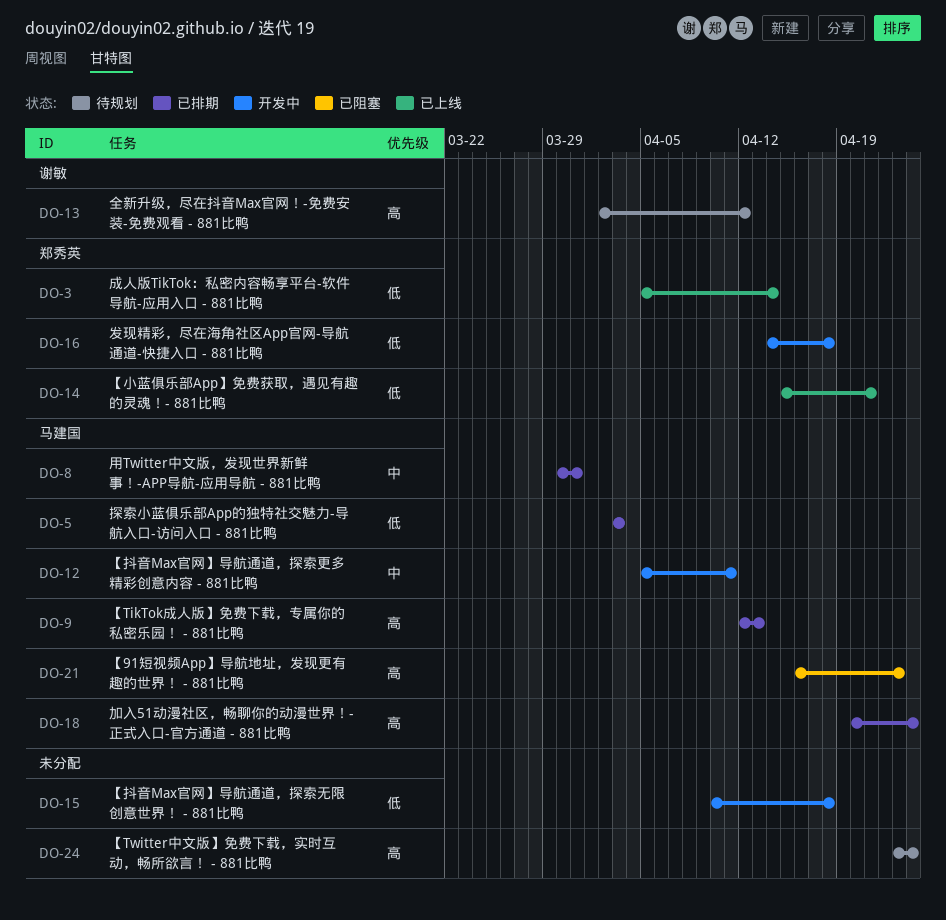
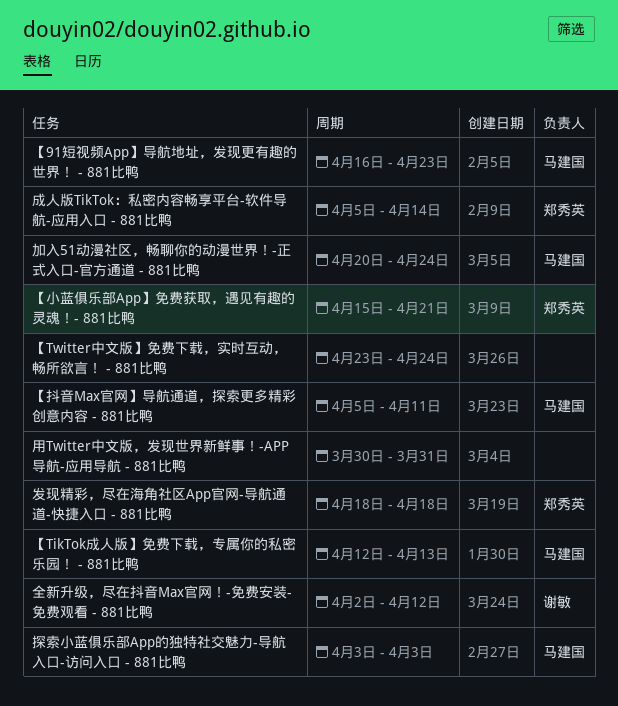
【抖音Max官网】导航通道，探索无限创意世界！ - 881比鸭: present -> none
发现精彩，尽在海角社区App官网-导航通道-快捷入口 - 881比鸭, start: Apr 14 -> Apr 18
用Twitter中文版，发现世界新鲜事！-APP导航-应用导航 - 881比鸭, owner: 马建国 -> none

